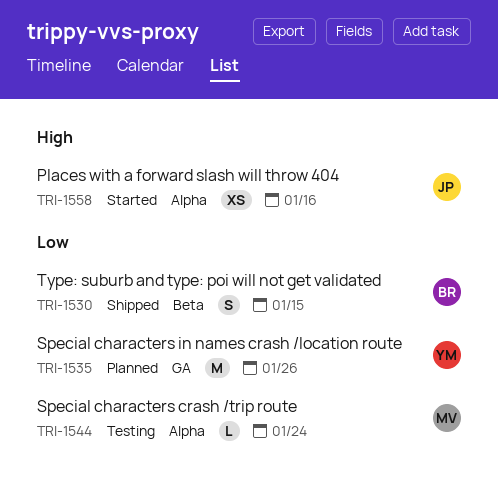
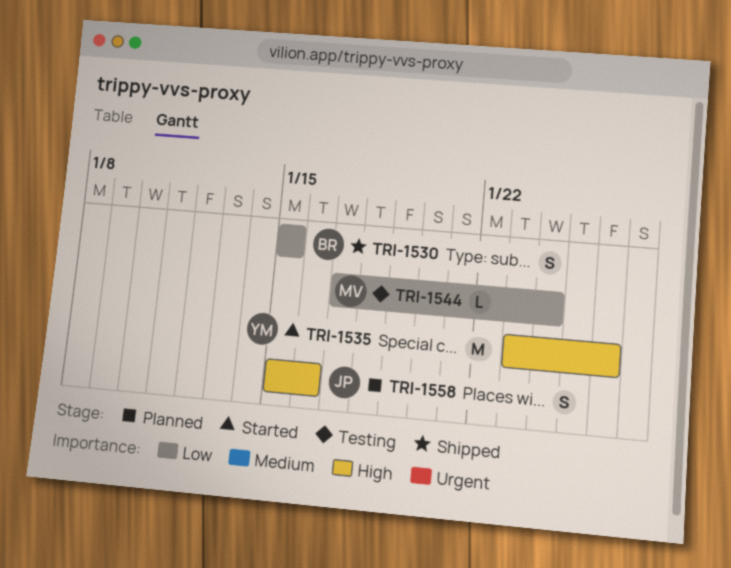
TRI-1535, status: Planned -> Started
TRI-1535, priority: Low -> High
TRI-1558, status: Started -> Planned
TRI-1558, estimate: XS -> S

